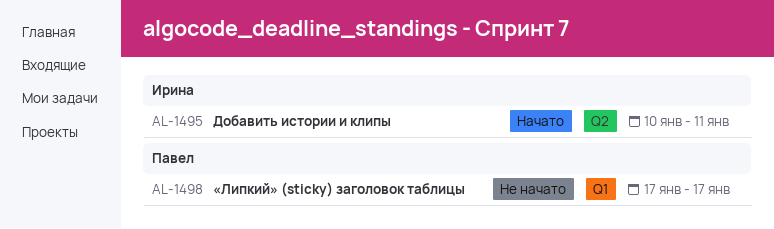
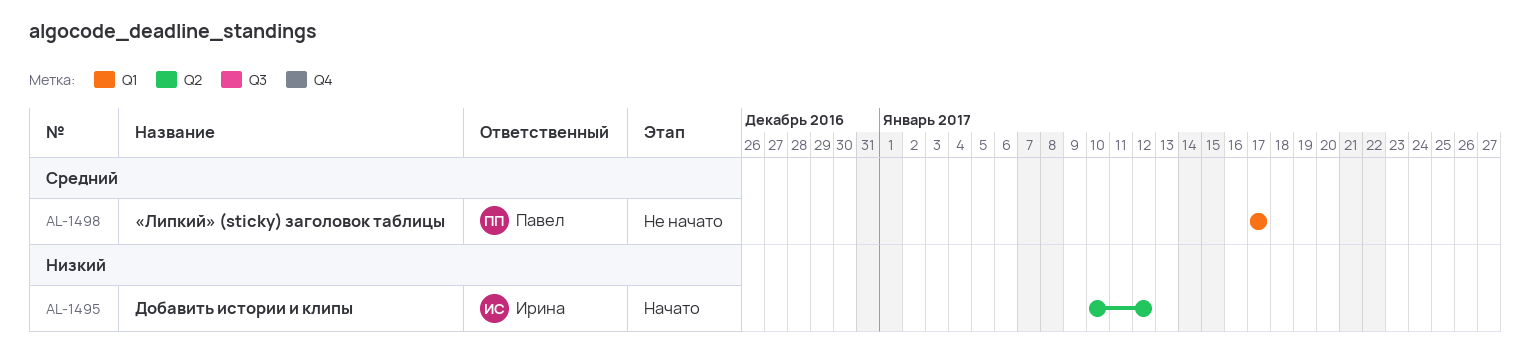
AL-1495, due: Jan 11 -> Jan 12

